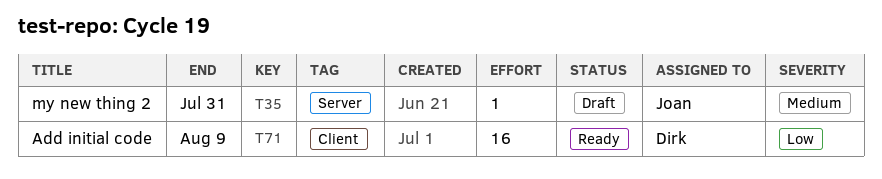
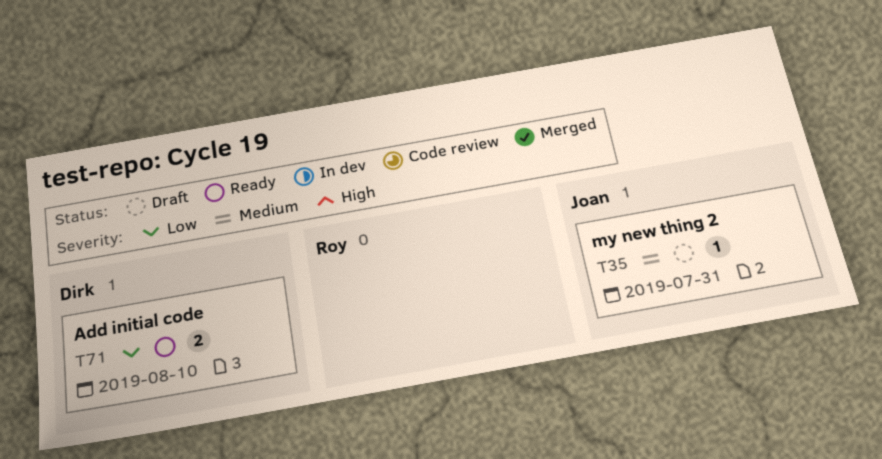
T71, estimate: 16 -> 2
T71, due: Aug 9 -> Aug 10

